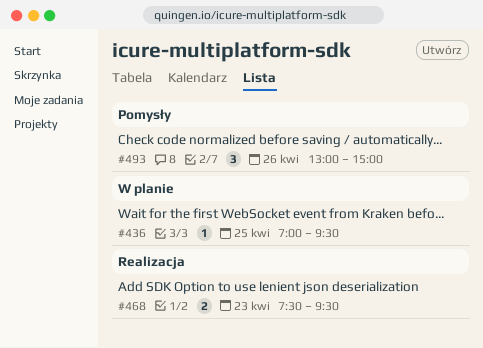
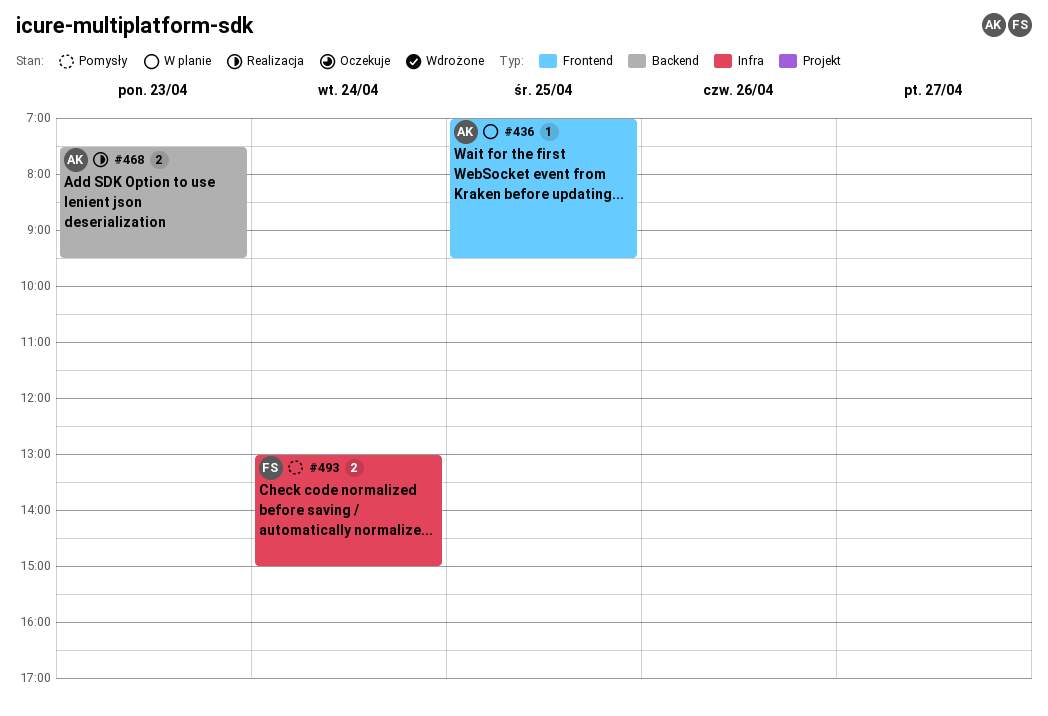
#493, estimate: 3 -> 2
#493, day: Apr 26 -> Apr 24

